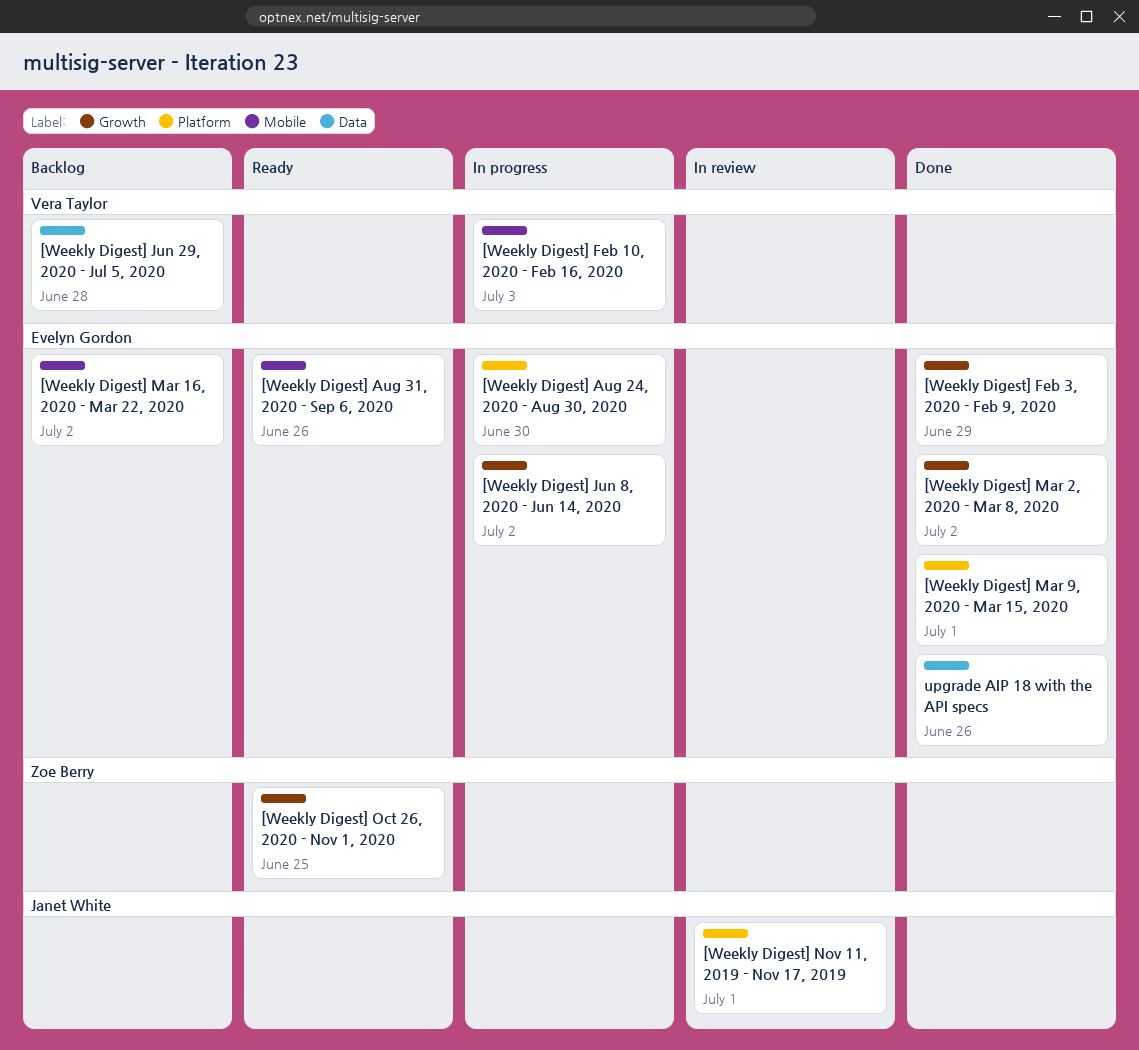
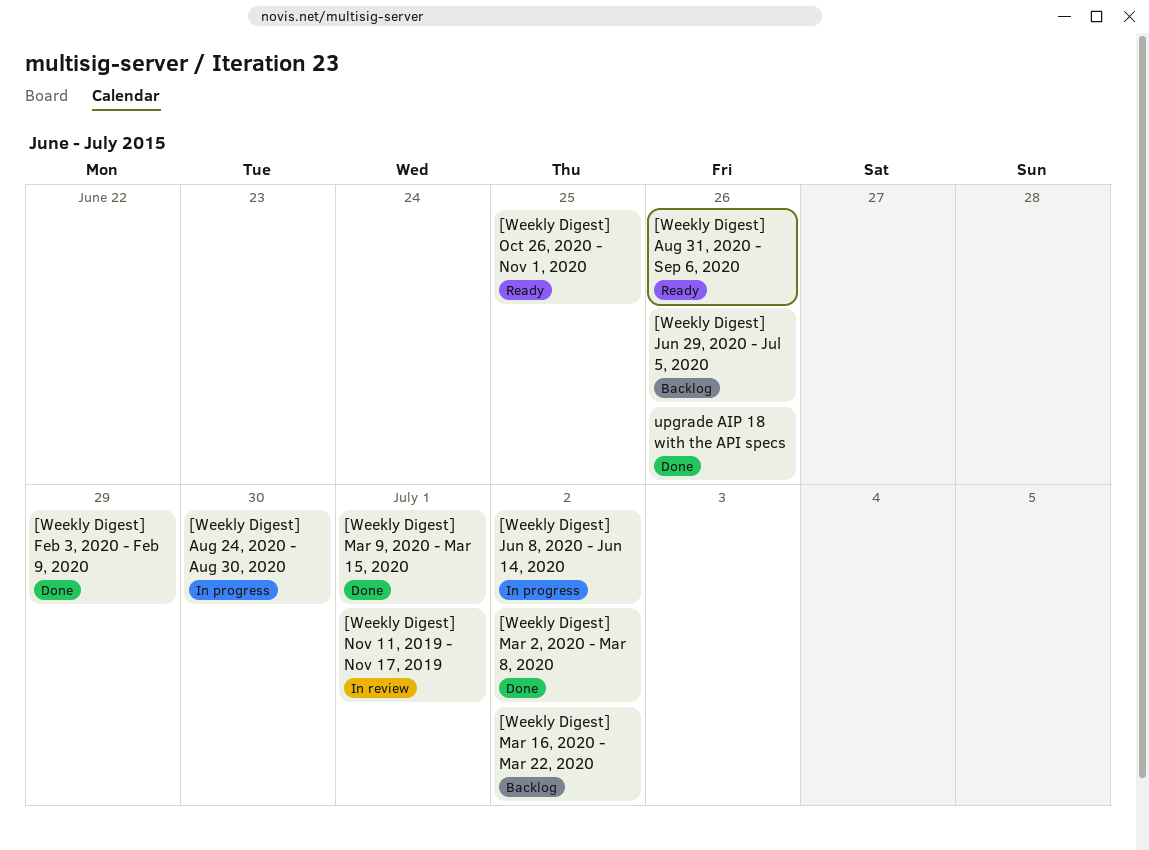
[Weekly Digest] Feb 10, 2020 - Feb 16, 2020: present -> none
[Weekly Digest] Jun 29, 2020 - Jul 5, 2020, due: Jun 28 -> Jun 26

